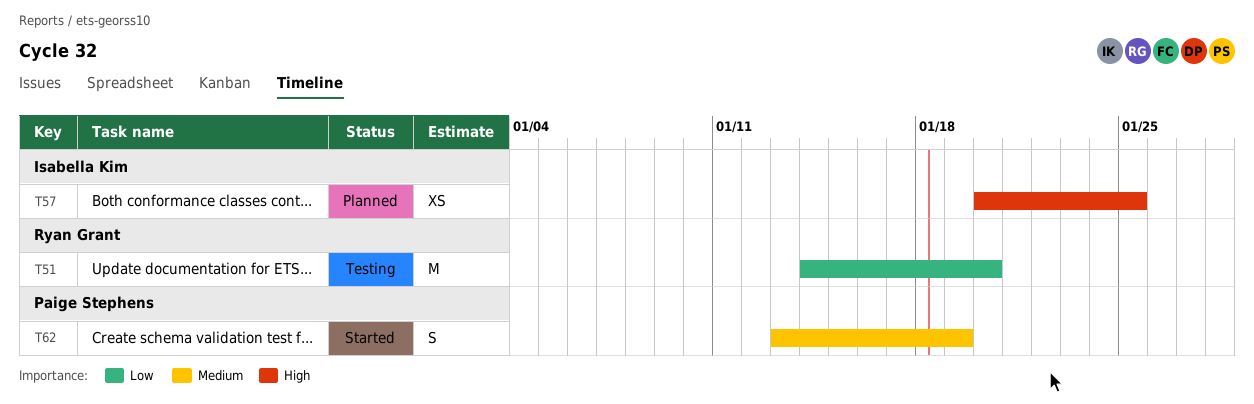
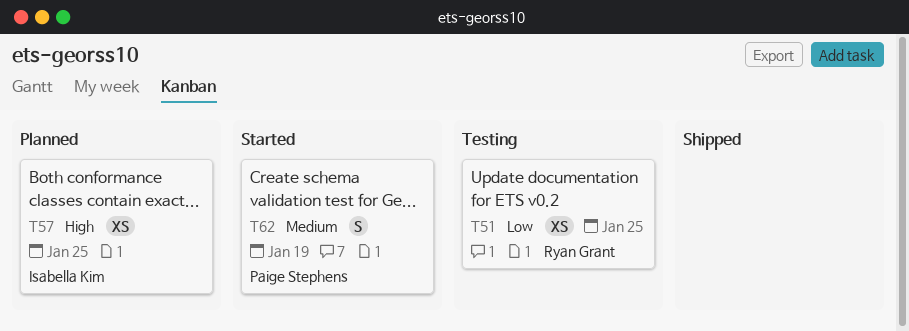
T51, estimate: M -> XS
T51, due: Jan 20 -> Jan 25

